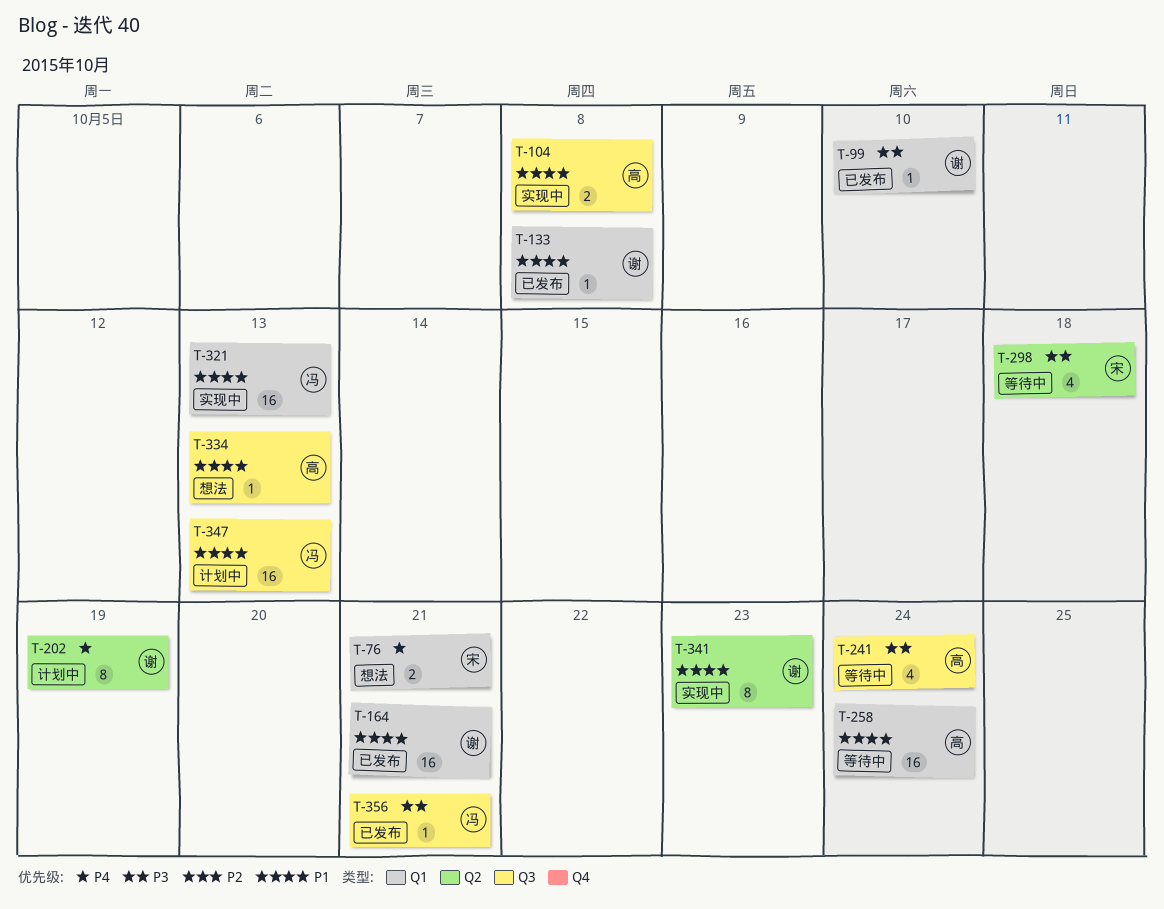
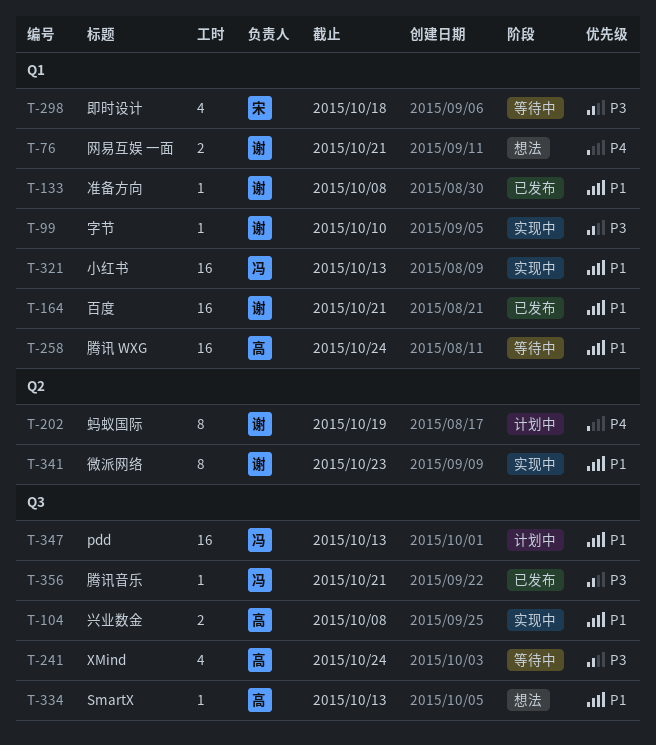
T-76, owner: 宋 -> 谢
T-99, status: 已发布 -> 实现中
T-298, label: Q2 -> Q1

